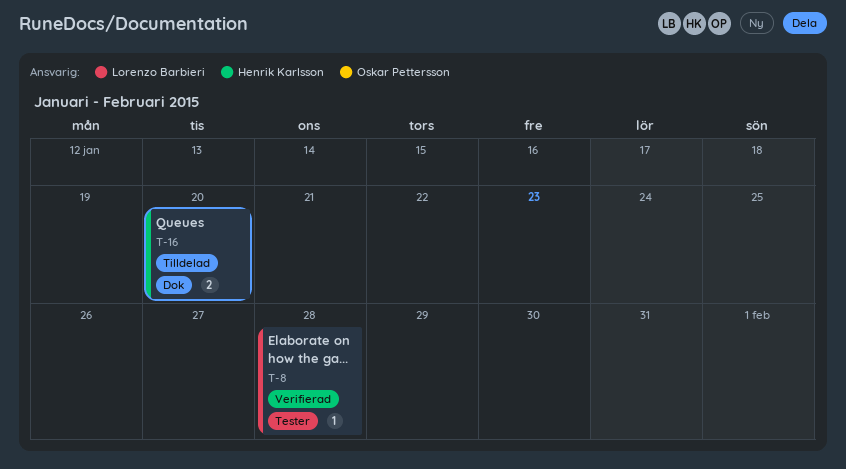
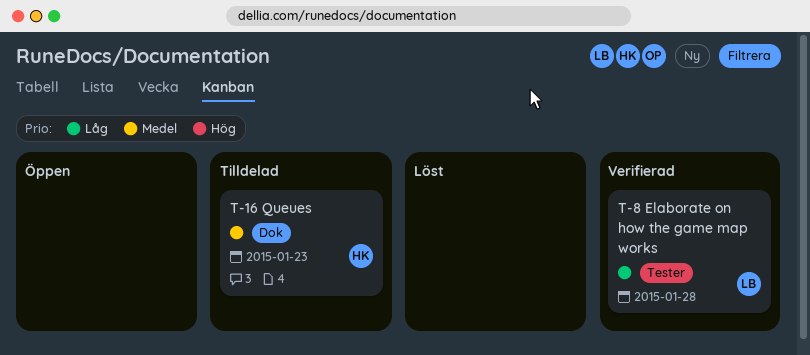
T-16, due: Jan 20 -> Jan 23

